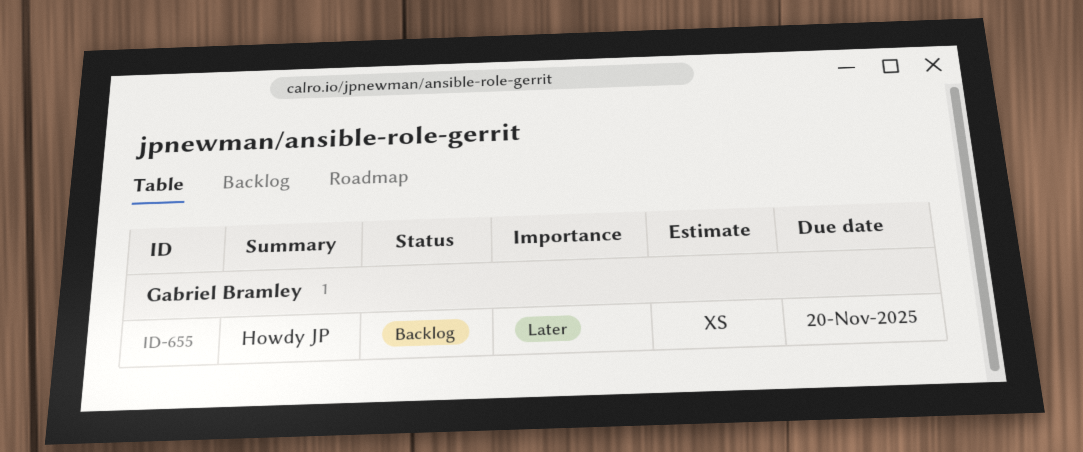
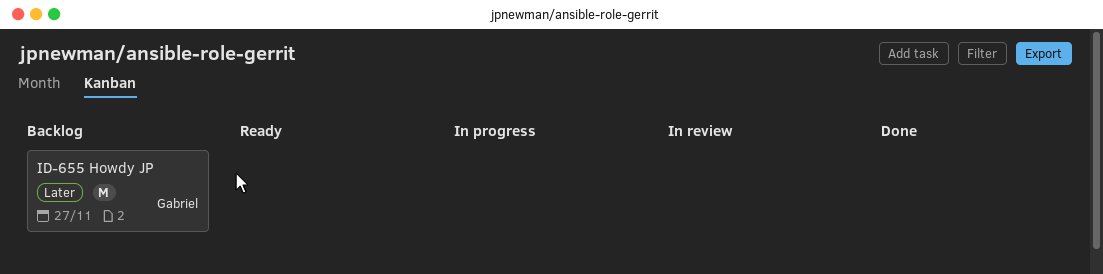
ID-655, estimate: XS -> M
ID-655, due: Nov 20 -> Nov 27

